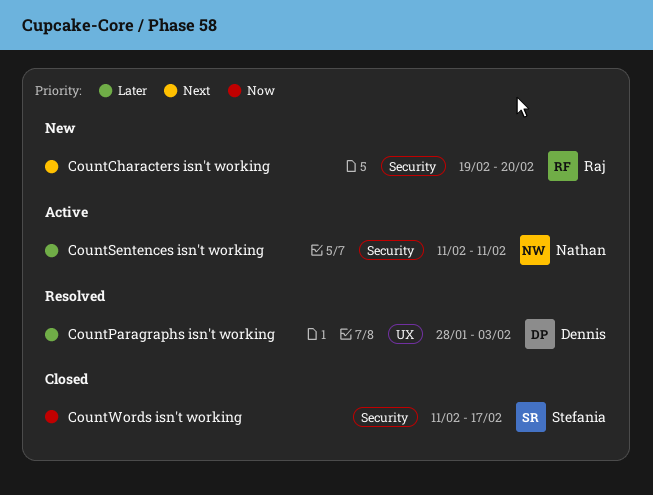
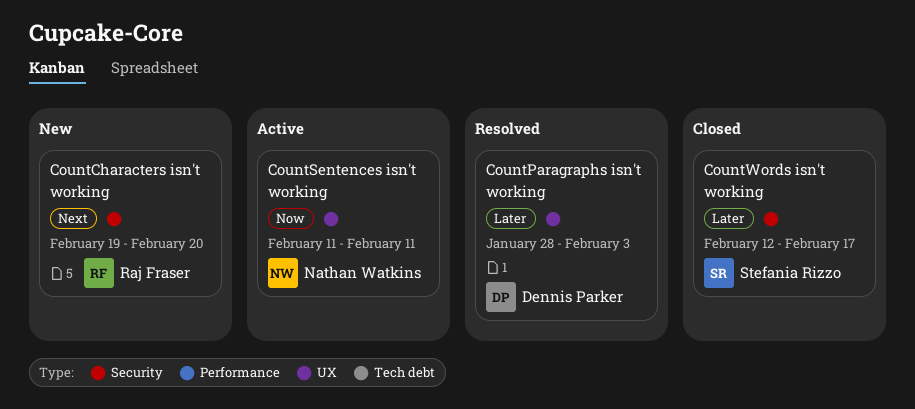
CountSentences isn't working, priority: Later -> Now
CountSentences isn't working, label: Security -> UX
CountWords isn't working, priority: Now -> Later
CountWords isn't working, start: Feb 11 -> Feb 12

